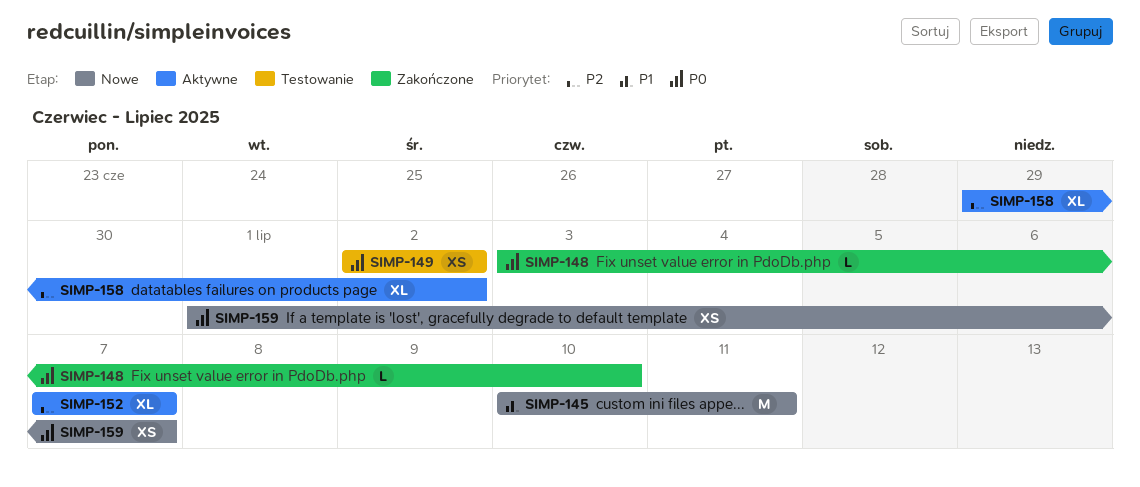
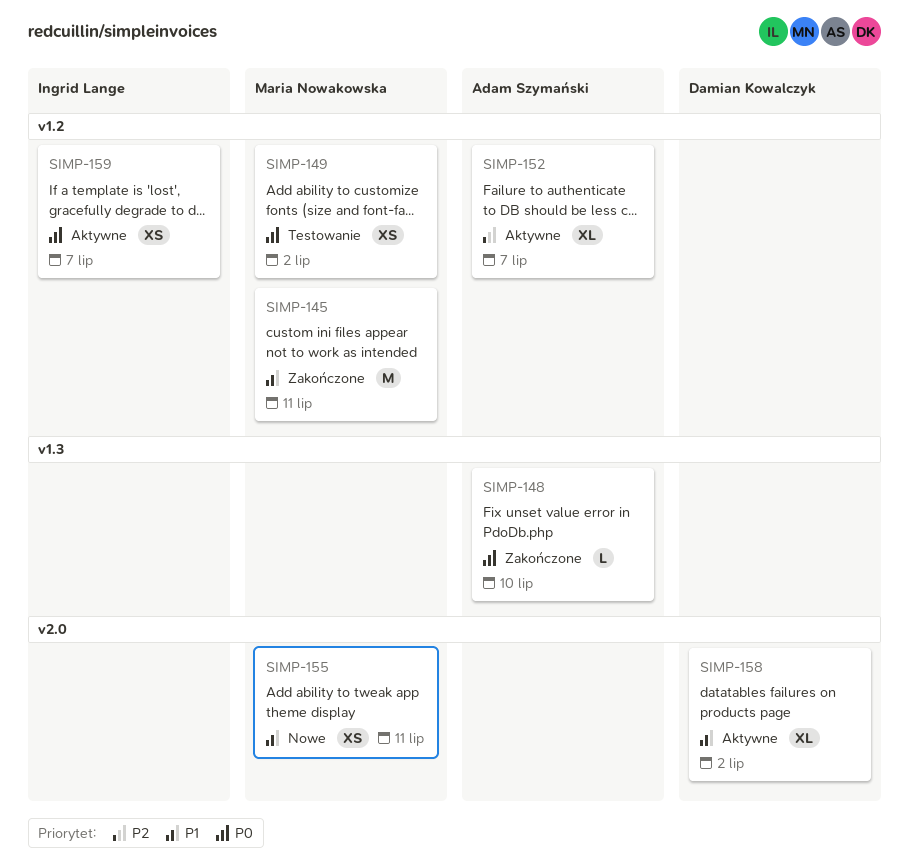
SIMP-145, status: Nowe -> Zakończone
SIMP-155: none -> present
SIMP-158, priority: P2 -> P1
SIMP-159, status: Nowe -> Aktywne

